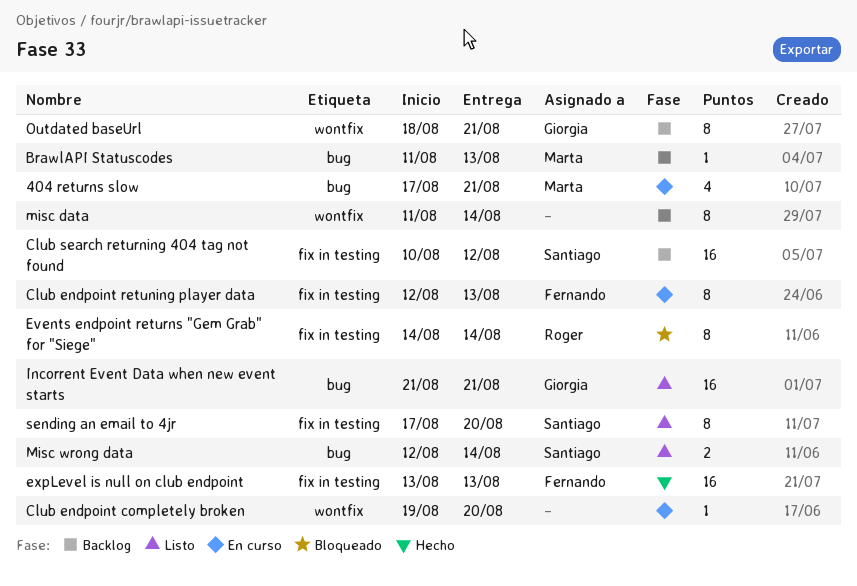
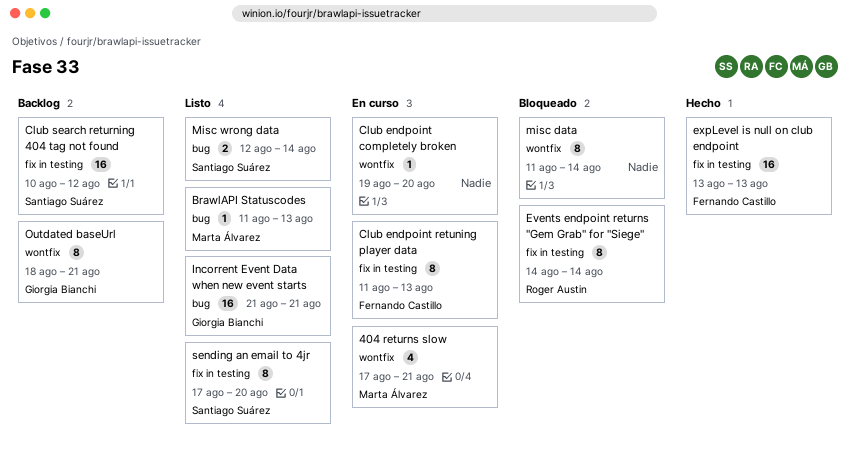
404 returns slow, label: bug -> wontfix
BrawlAPI Statuscodes, status: Backlog -> Listo
Club endpoint retuning player data, start: Aug 12 -> Aug 11
misc data, status: Backlog -> Bloqueado

